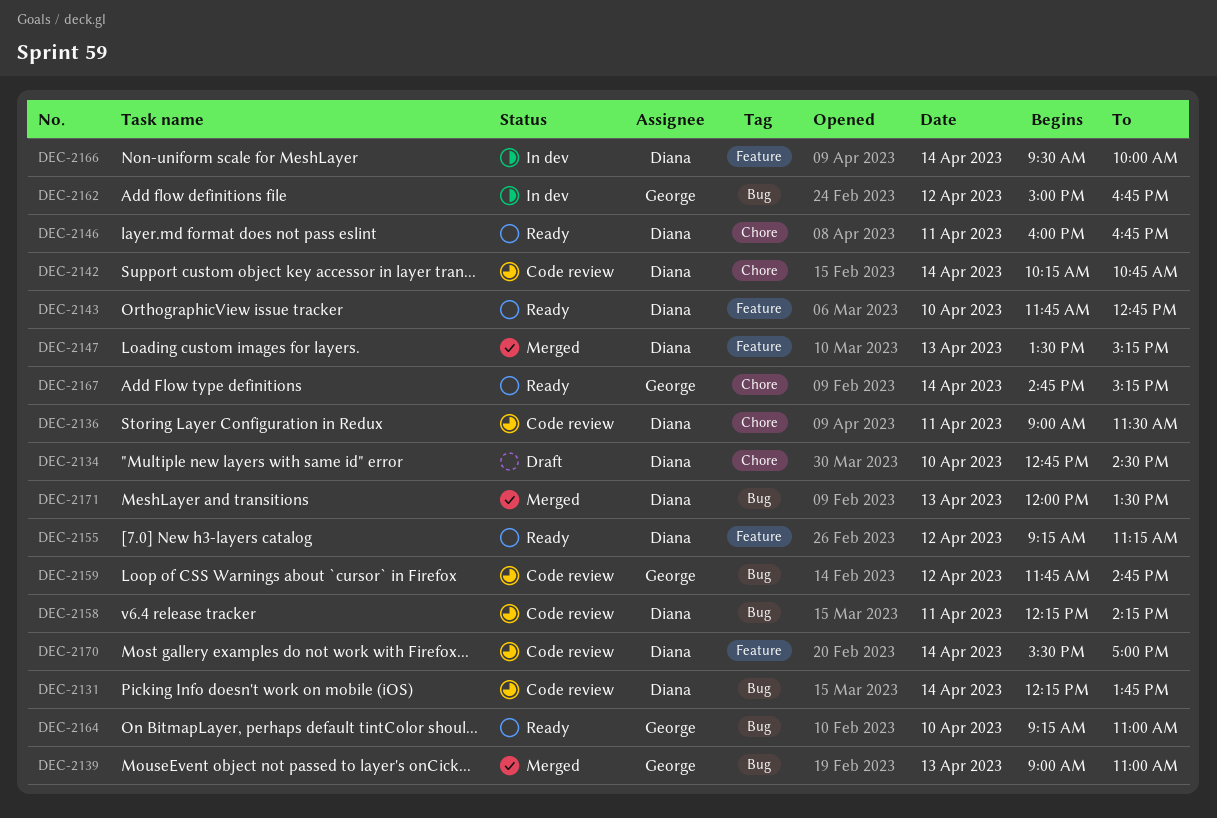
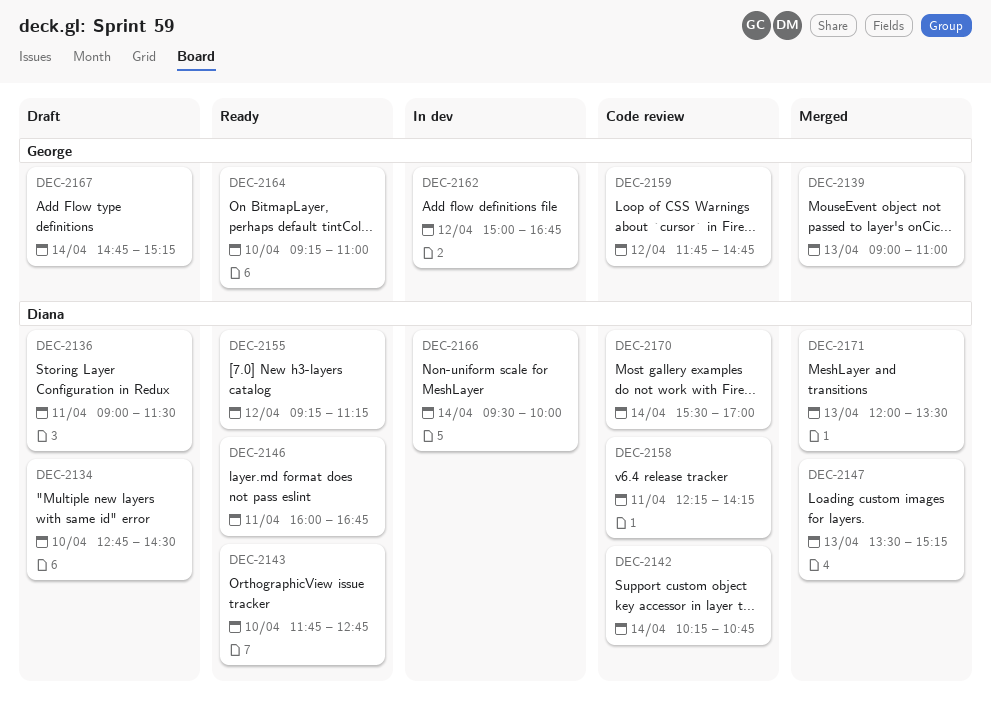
DEC-2131: present -> none
DEC-2136, status: Code review -> Draft
DEC-2167, status: Ready -> Draft

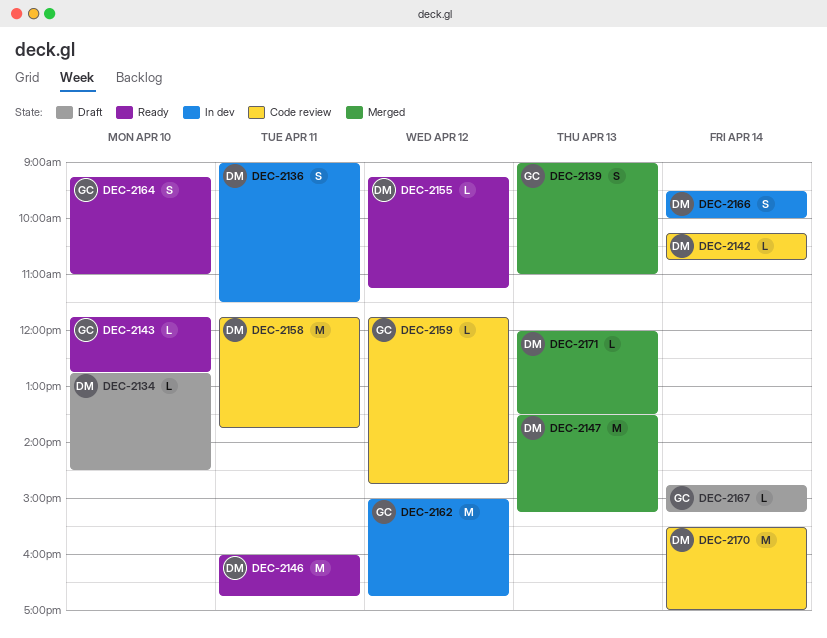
DEC-2136, status: Draft -> In dev
DEC-2143, owner: Diana -> George
DEC-2158, begins: 12:15 -> 11:45
DEC-2158, ends: 14:15 -> 13:45

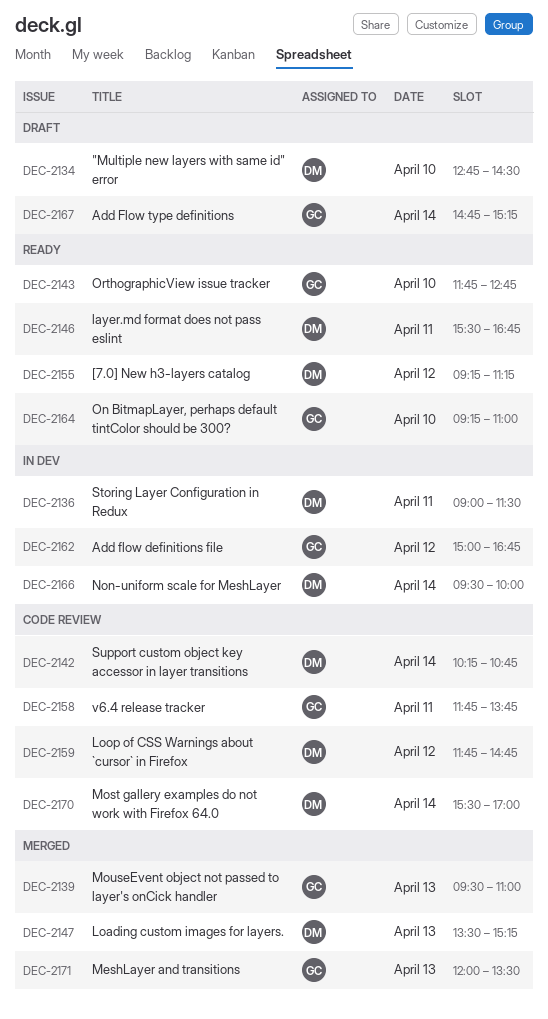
DEC-2139, begins: 09:00 -> 09:30
DEC-2146, begins: 16:00 -> 15:30
DEC-2158, owner: DM -> GC
DEC-2159, owner: GC -> DM
DEC-2171, owner: DM -> GC

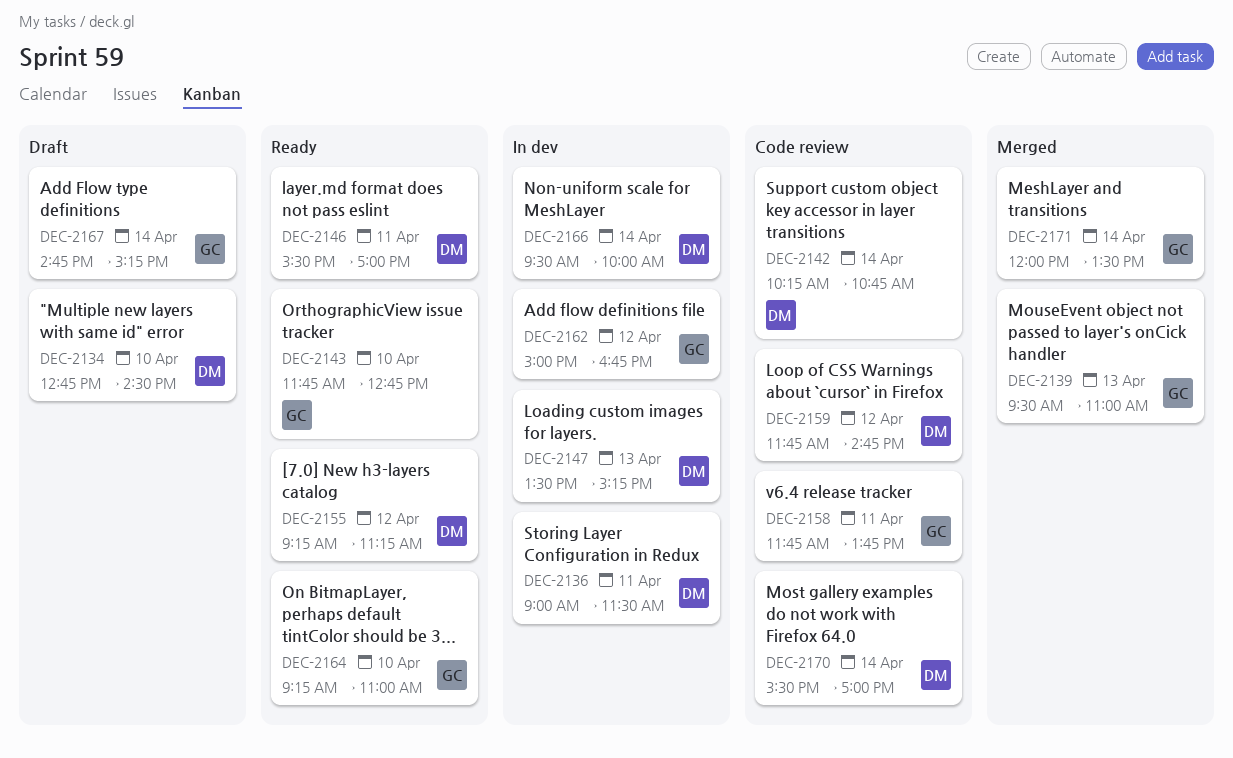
DEC-2146, ends: 16:45 -> 17:00
DEC-2147, status: Merged -> In dev
DEC-2171, day: Apr 13 -> Apr 14

